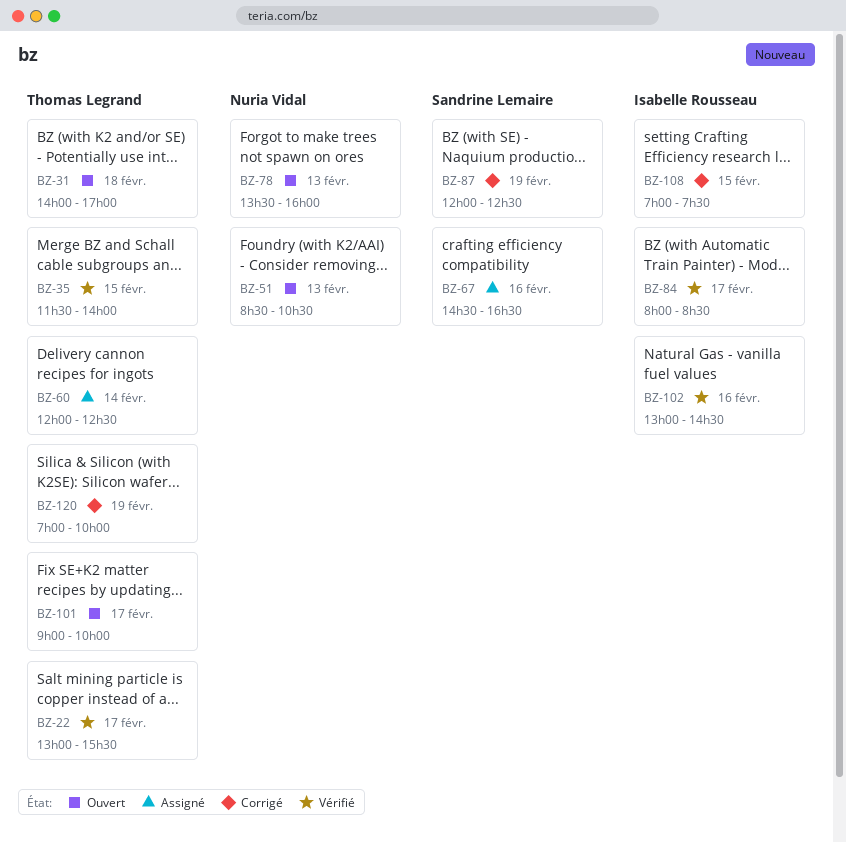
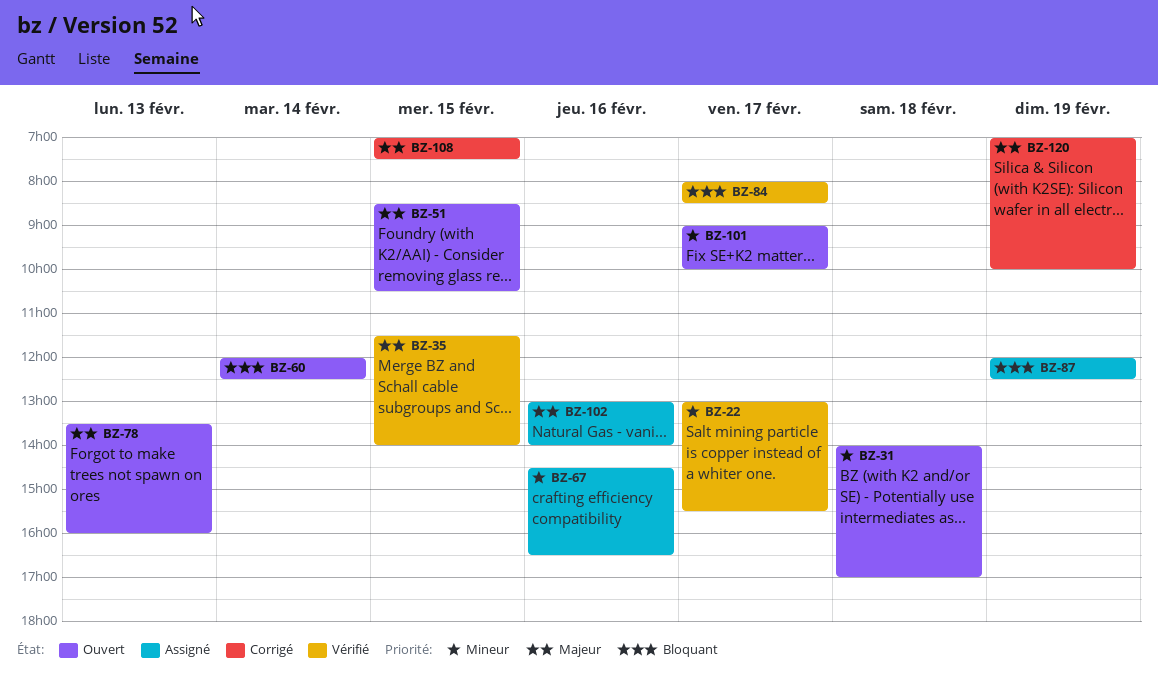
BZ-51, day: Feb 13 -> Feb 15
BZ-60, status: Assigné -> Ouvert
BZ-87, status: Corrigé -> Assigné
BZ-102, status: Vérifié -> Assigné
BZ-102, ends: 14:30 -> 14:00

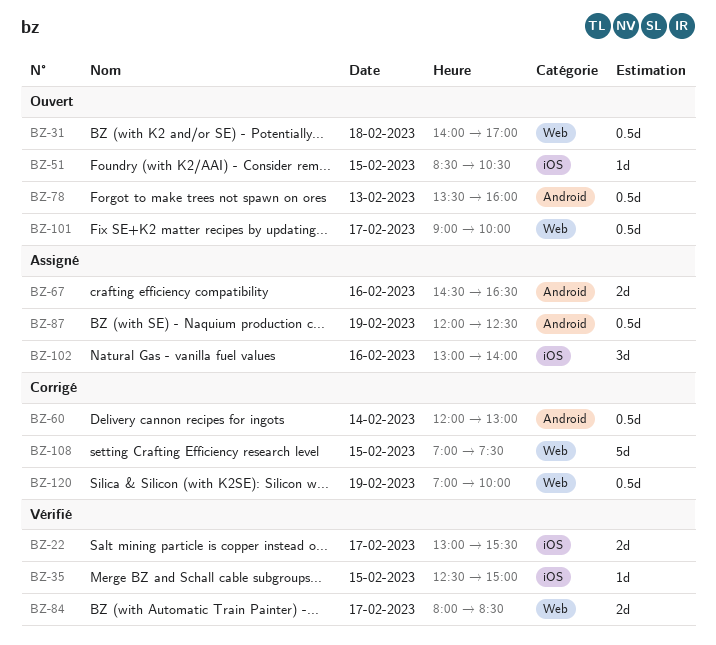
BZ-35, begins: 11:30 -> 12:30
BZ-35, ends: 14:00 -> 15:00
BZ-60, status: Ouvert -> Corrigé
BZ-60, ends: 12:30 -> 13:00

